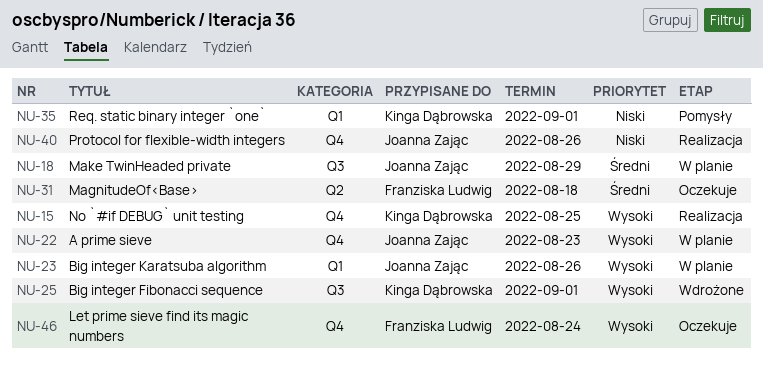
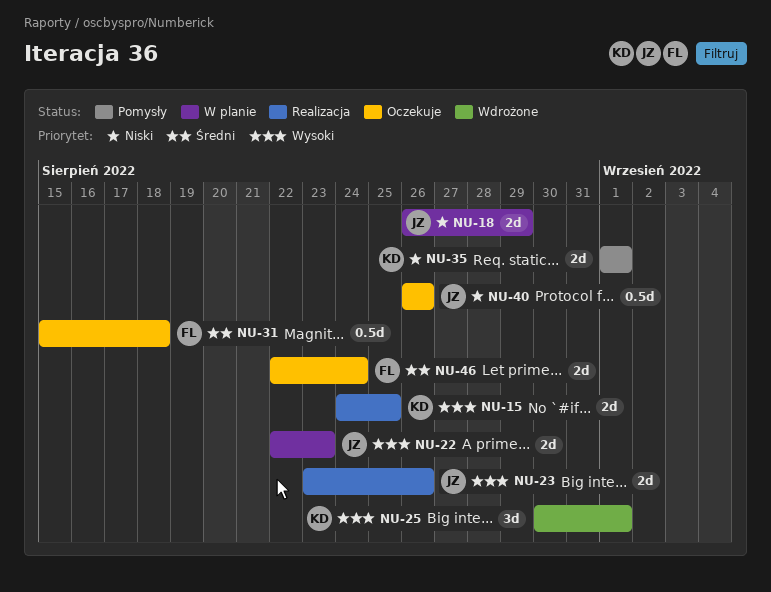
NU-18, priority: Średni -> Niski
NU-23, status: W planie -> Realizacja
NU-40, status: Realizacja -> Oczekuje
NU-46, priority: Wysoki -> Średni

